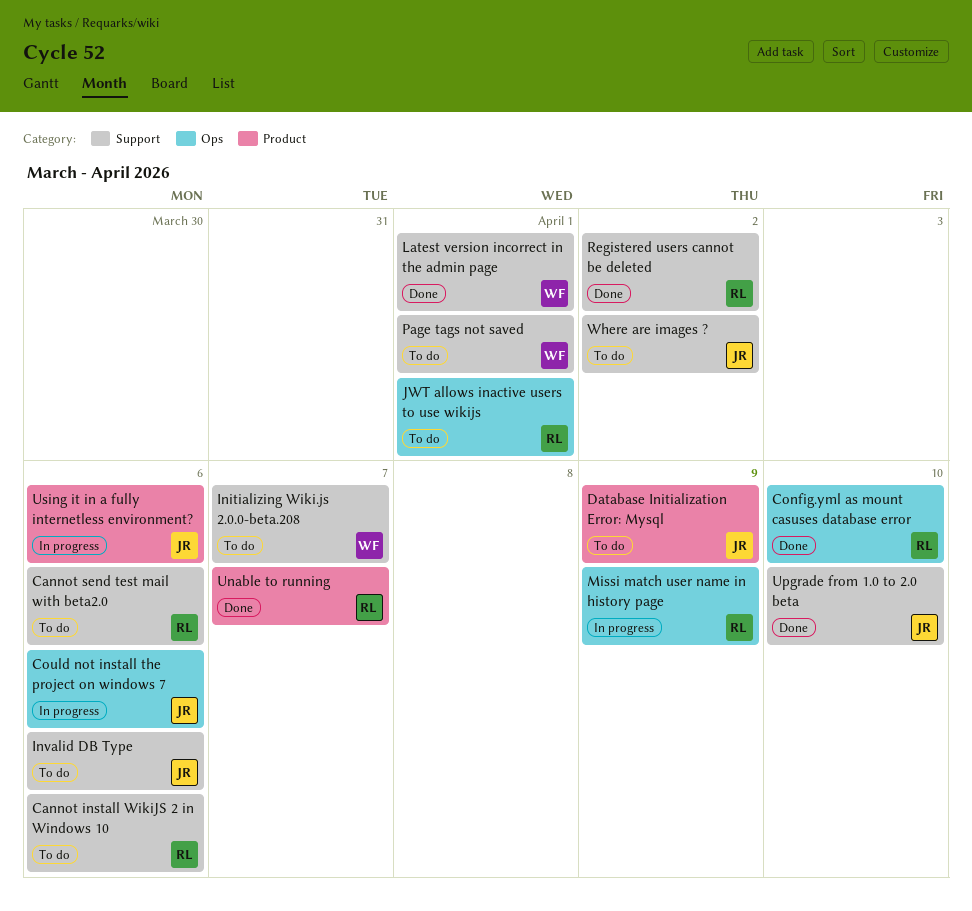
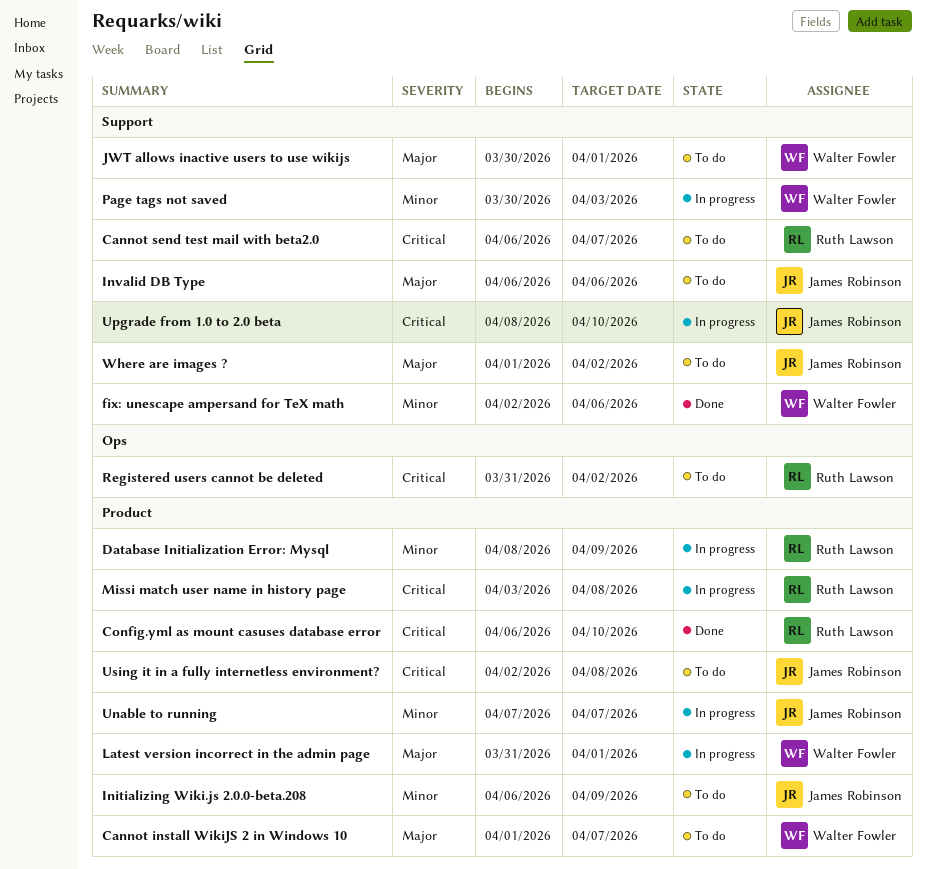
Cannot install WikiJS 2 in Windows 10, owner: Ruth Lawson -> Walter Fowler
Cannot install WikiJS 2 in Windows 10, label: Support -> Product
Cannot install WikiJS 2 in Windows 10, due: Apr 6 -> Apr 7
Cannot send test mail with beta2.0, due: Apr 6 -> Apr 7
Config.yml as mount casuses database error, label: Ops -> Product
Could not install the project on windows 7: present -> none
Database Initialization Error: Mysql, status: To do -> In progress
Database Initialization Error: Mysql, owner: James Robinson -> Ruth Lawson
fix: unescape ampersand for TeX math: none -> present
Initializing Wiki.js 2.0.0-beta.208, owner: Walter Fowler -> James Robinson
Initializing Wiki.js 2.0.0-beta.208, label: Support -> Product
Initializing Wiki.js 2.0.0-beta.208, due: Apr 7 -> Apr 9
JWT allows inactive users to use wikijs, owner: Ruth Lawson -> Walter Fowler
JWT allows inactive users to use wikijs, label: Ops -> Support
Latest version incorrect in the admin page, status: Done -> In progress
Latest version incorrect in the admin page, label: Support -> Product
Missi match user name in history page, label: Ops -> Product
Missi match user name in history page, due: Apr 9 -> Apr 8
Page tags not saved, status: To do -> In progress
Page tags not saved, due: Apr 1 -> Apr 3
Registered users cannot be deleted, status: Done -> To do
Registered users cannot be deleted, label: Support -> Ops
Unable to running, status: Done -> In progress
Unable to running, owner: Ruth Lawson -> James Robinson
Upgrade from 1.0 to 2.0 beta, status: Done -> In progress
Using it in a fully internetless environment?, status: In progress -> To do
Using it in a fully internetless environment?, due: Apr 6 -> Apr 8

